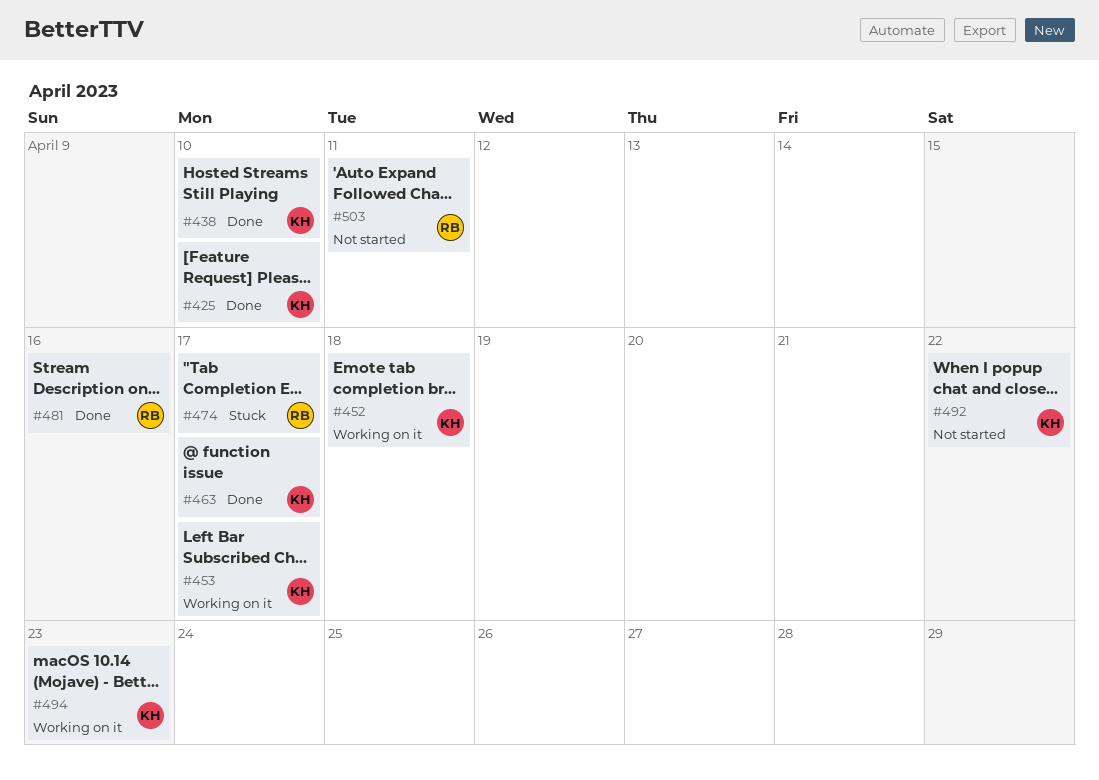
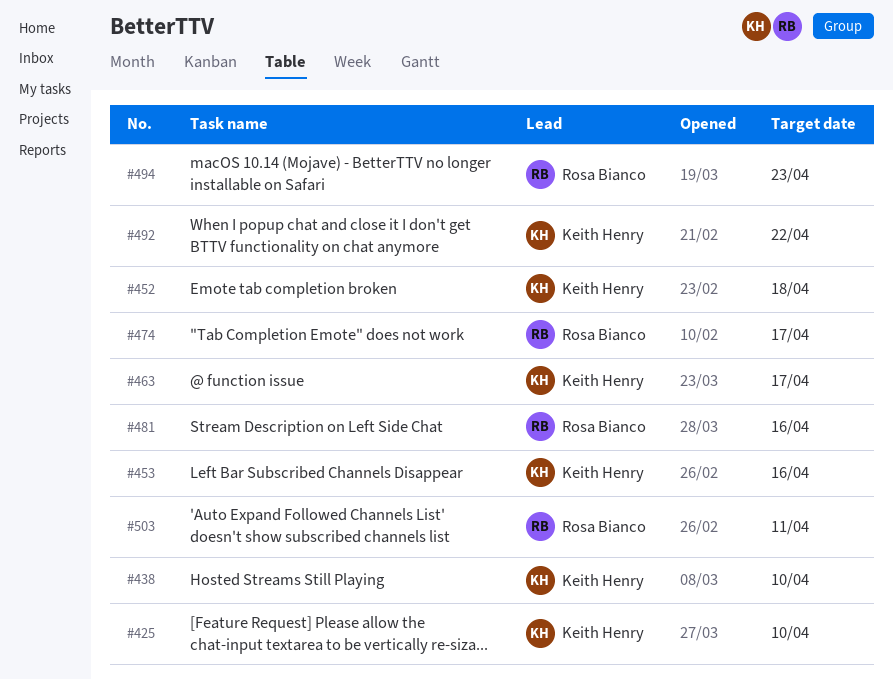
#453, due: Apr 17 -> Apr 16
#494, owner: Keith Henry -> Rosa Bianco

